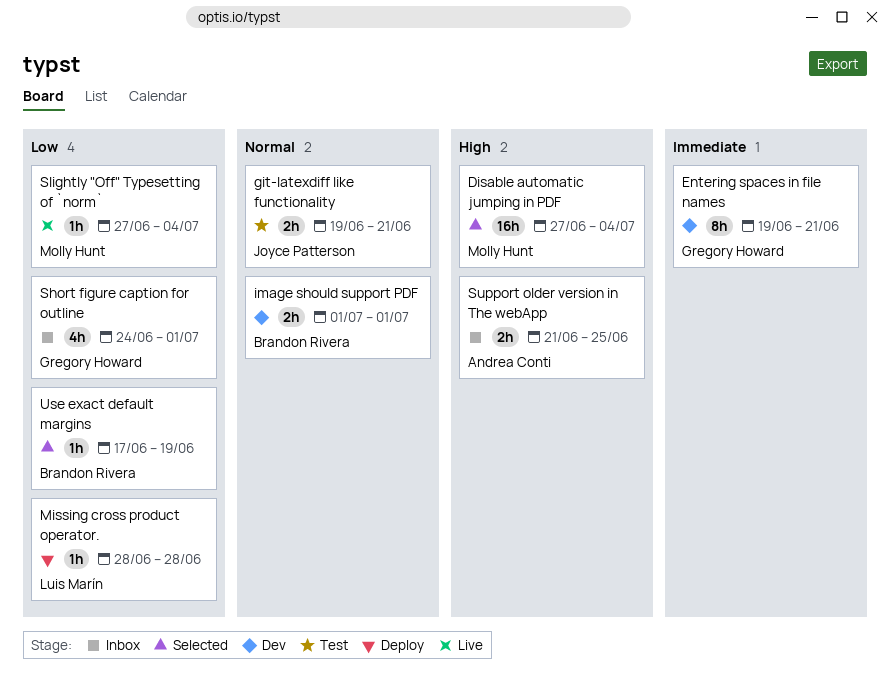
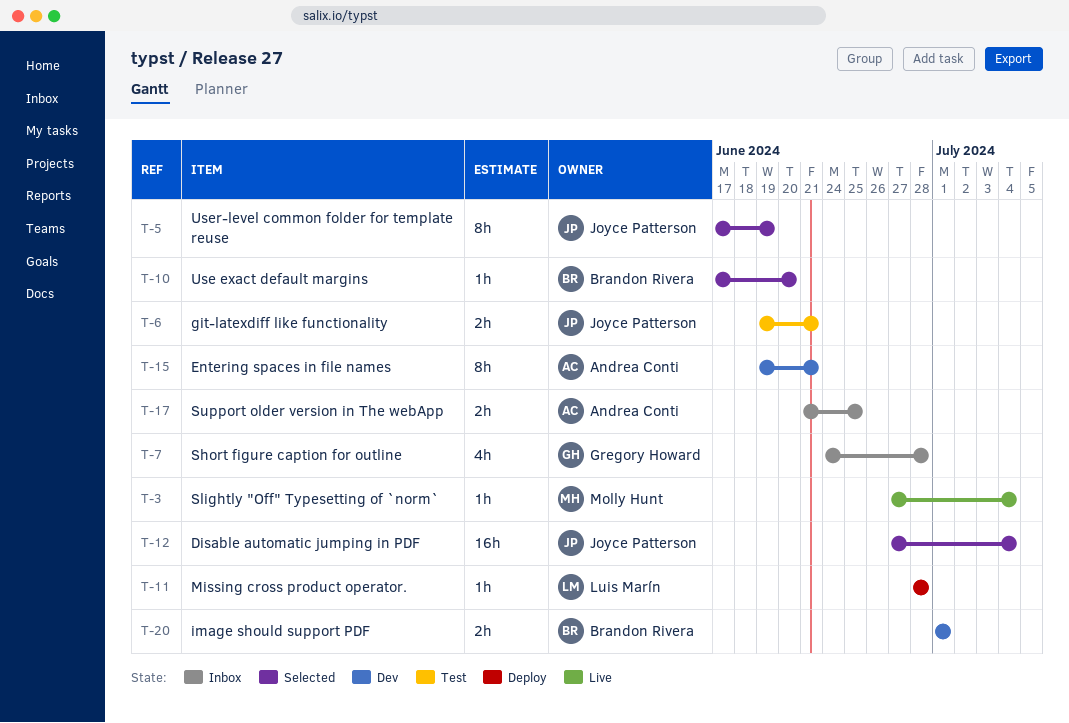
Disable automatic jumping in PDF, owner: Molly Hunt -> Joyce Patterson
Entering spaces in file names, owner: Gregory Howard -> Andrea Conti
Short figure caption for outline, due: Jul 1 -> Jun 28
Use exact default margins, due: Jun 19 -> Jun 20
User-level common folder for template reuse: none -> present

